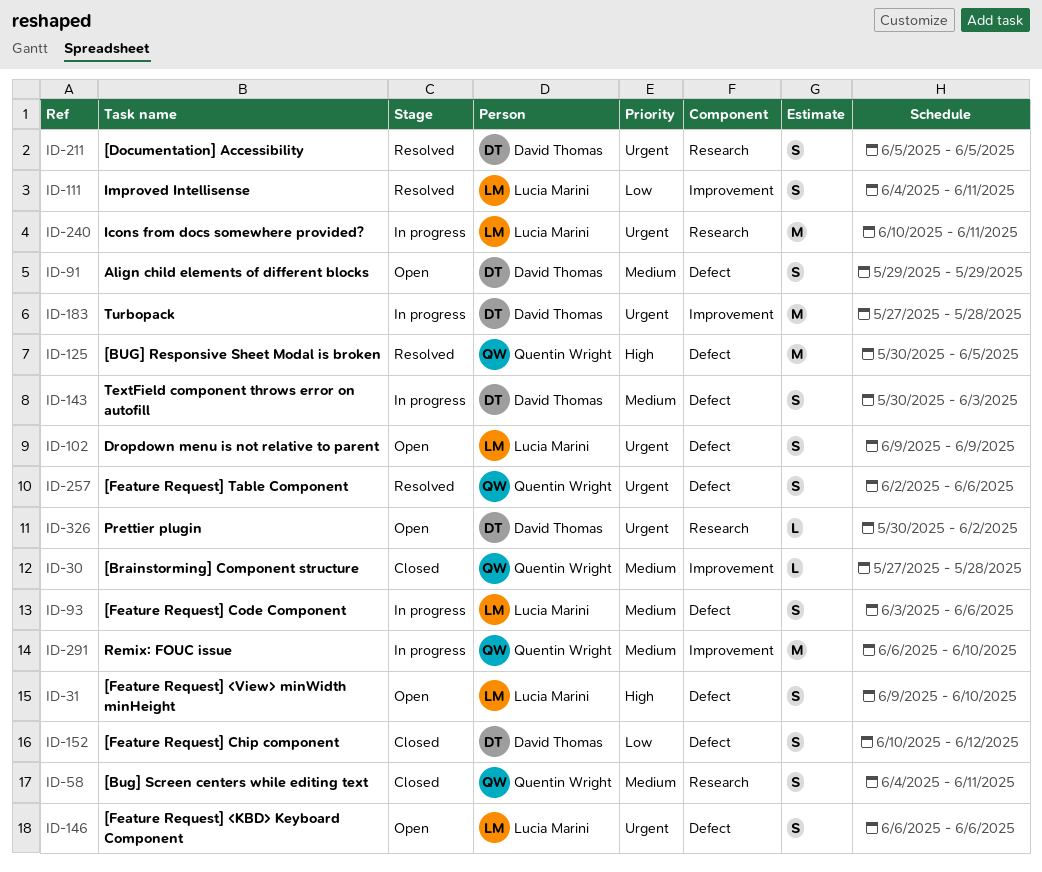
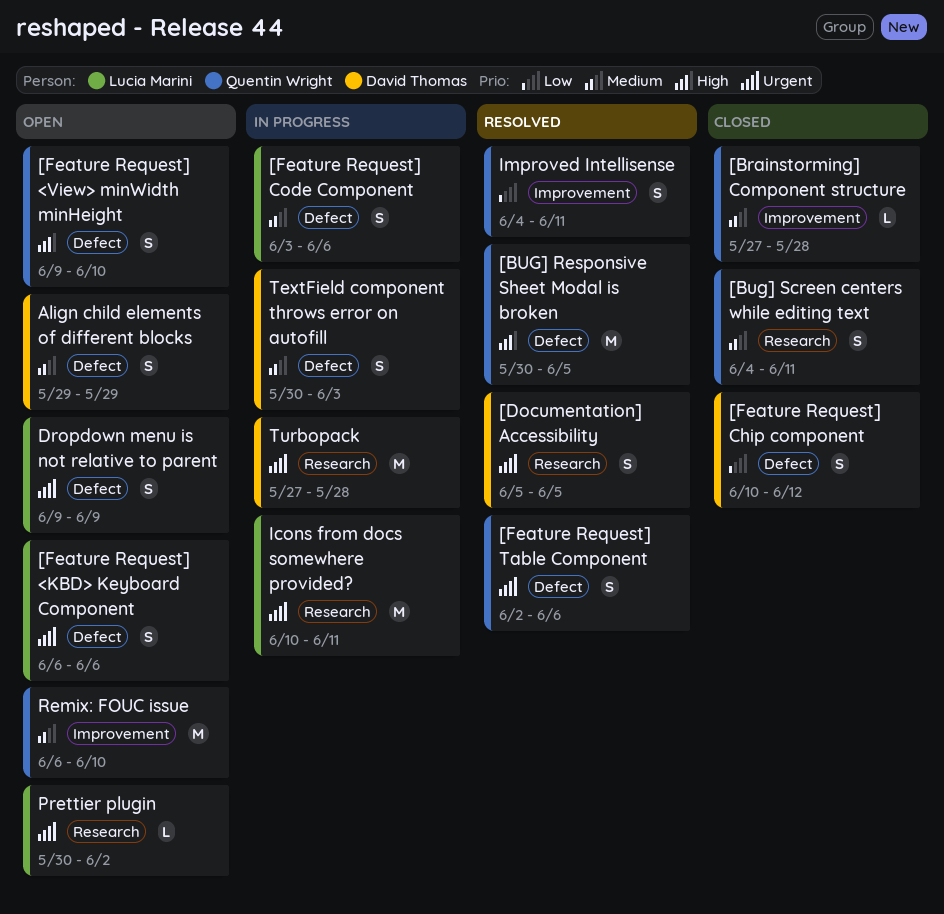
[Feature Request] <View> minWidth minHeight, owner: Lucia Marini -> Quentin Wright
Improved Intellisense, owner: Lucia Marini -> Quentin Wright
Prettier plugin, owner: David Thomas -> Lucia Marini
Remix: FOUC issue, status: In progress -> Open
Turbopack, label: Improvement -> Research

